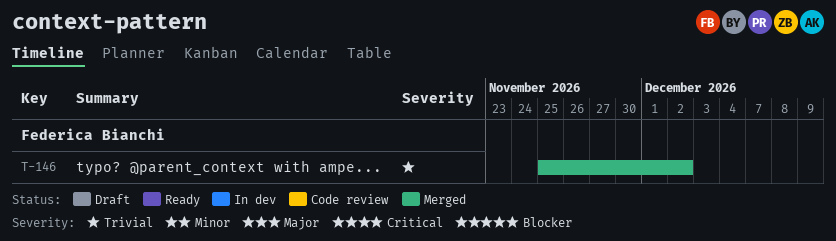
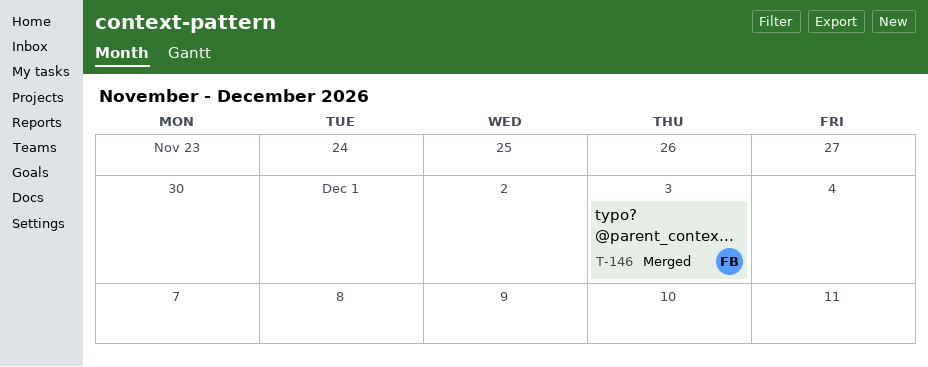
T-146, due: Dec 2 -> Dec 3

